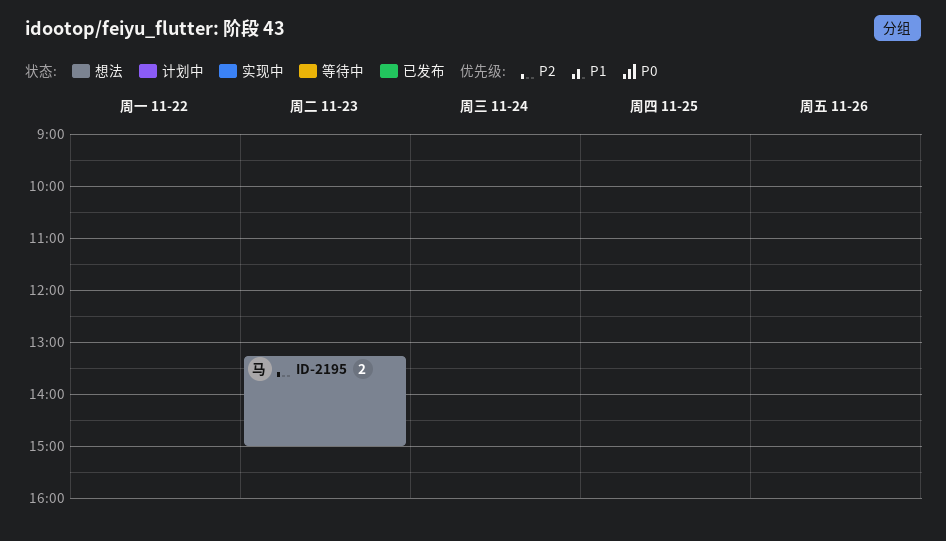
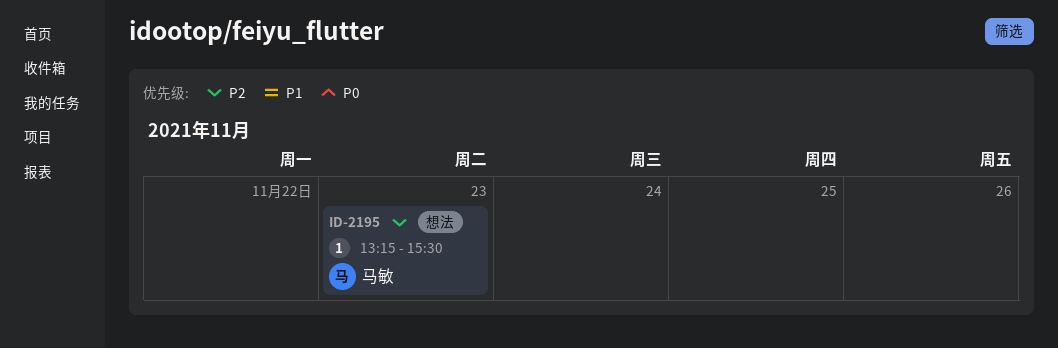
ID-2195, estimate: 2 -> 1
ID-2195, ends: 15:00 -> 15:30

